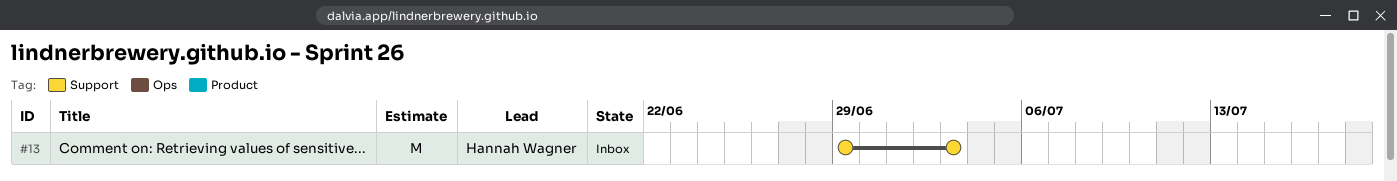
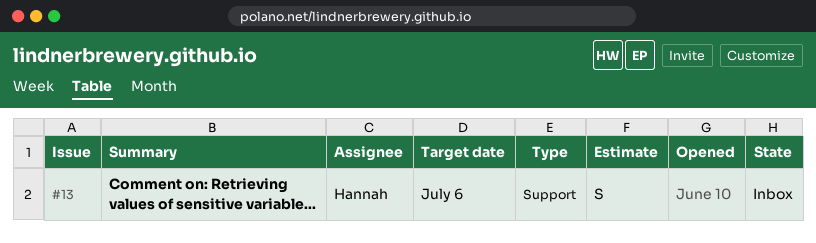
#13, estimate: M -> S
#13, due: Jul 3 -> Jul 6

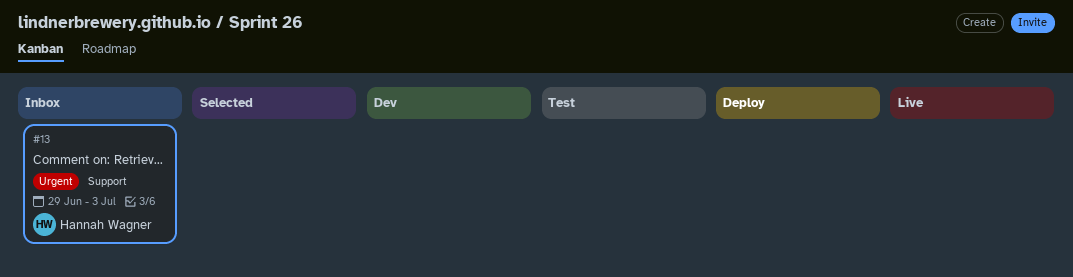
#13, due: Jul 6 -> Jul 3

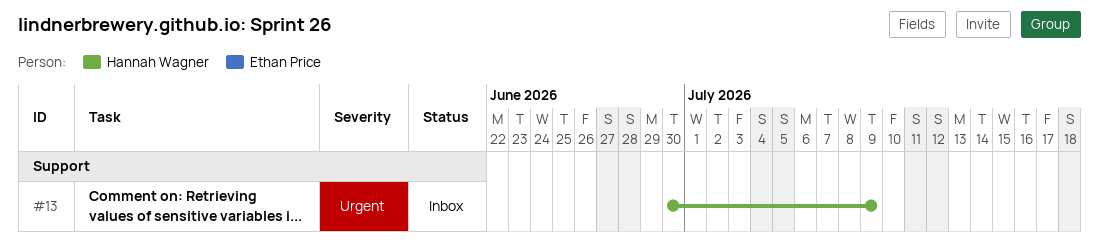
#13, start: Jun 29 -> Jun 30
#13, due: Jul 3 -> Jul 9

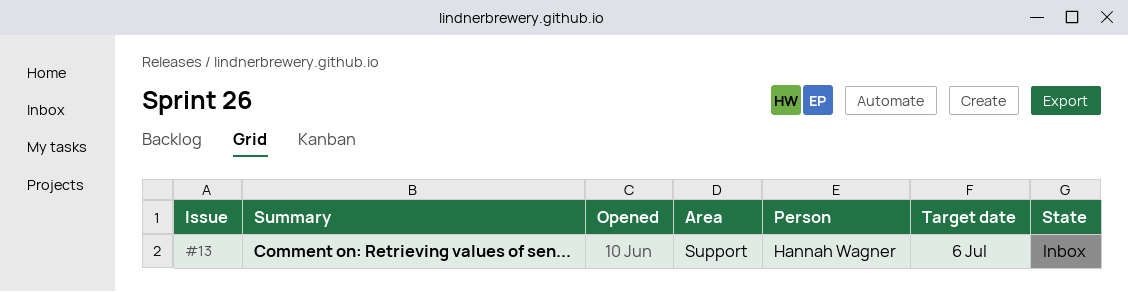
#13, due: Jul 9 -> Jul 6

